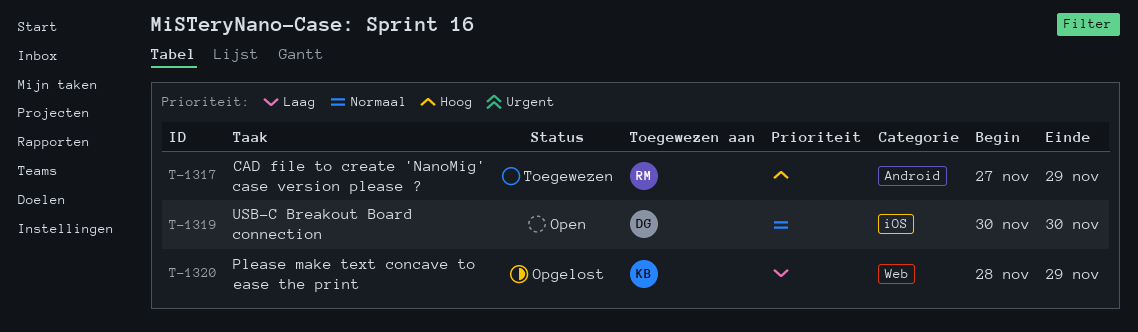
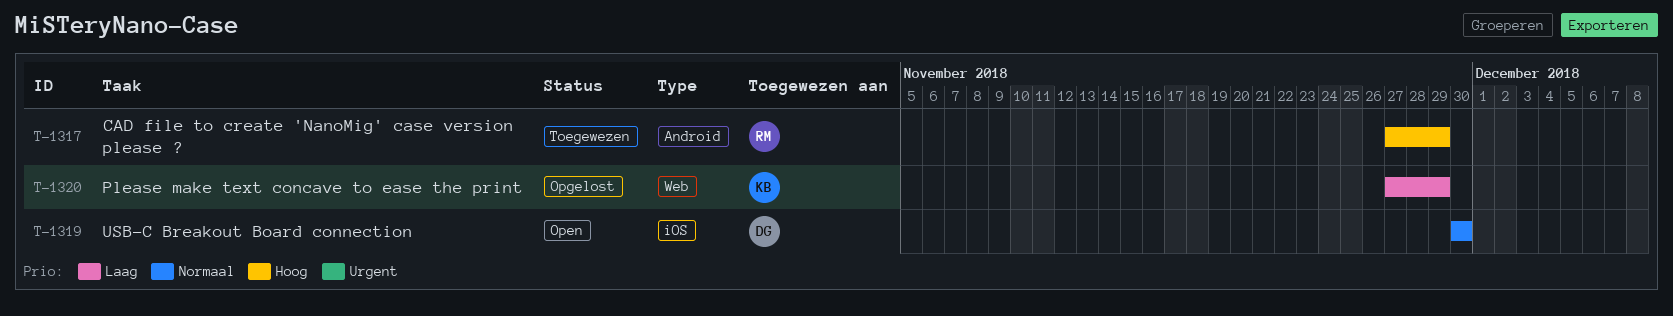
T-1320, start: Nov 28 -> Nov 27

